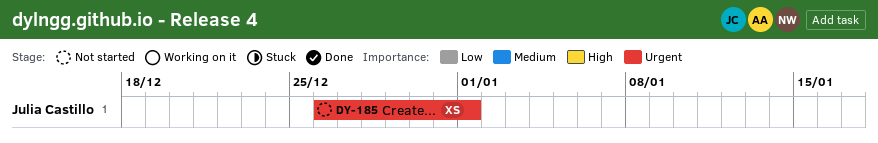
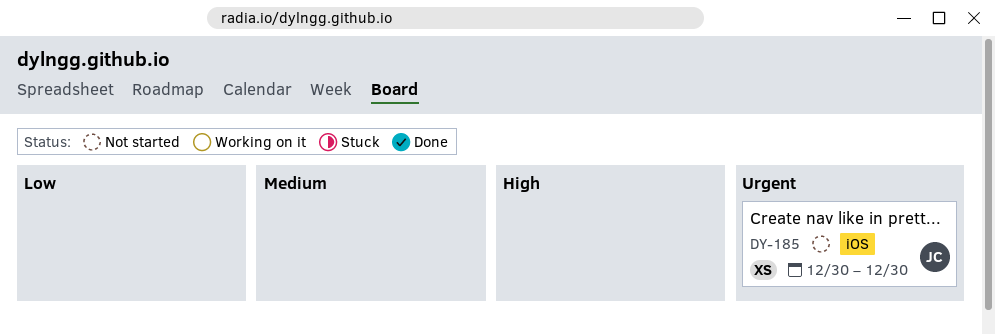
DY-185, start: Dec 26 -> Dec 30
DY-185, due: Jan 1 -> Dec 30

